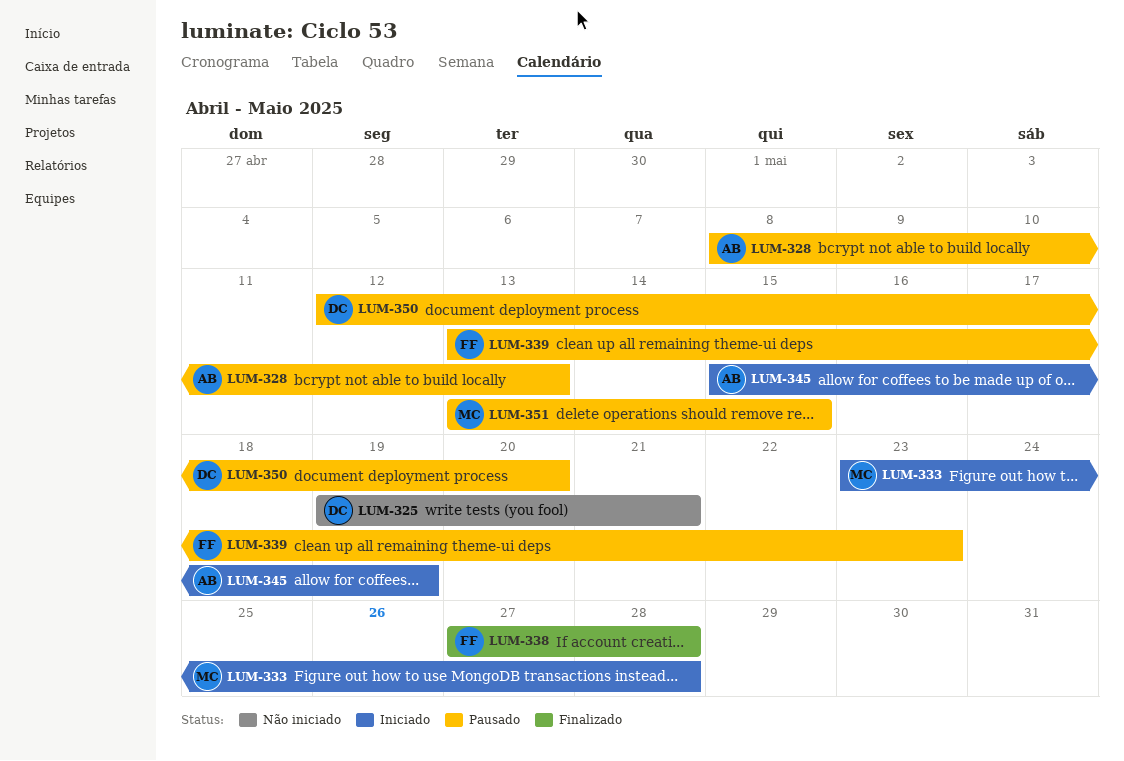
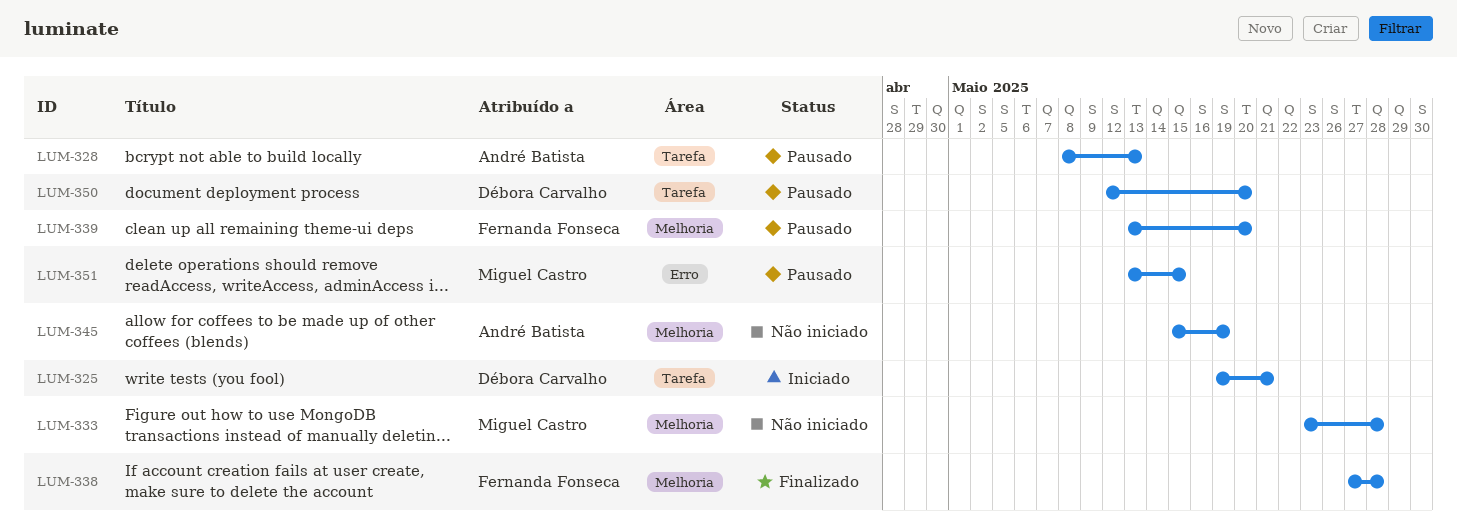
LUM-325, status: Não iniciado -> Iniciado
LUM-333, status: Iniciado -> Não iniciado
LUM-339, due: May 23 -> May 20
LUM-345, status: Iniciado -> Não iniciado

